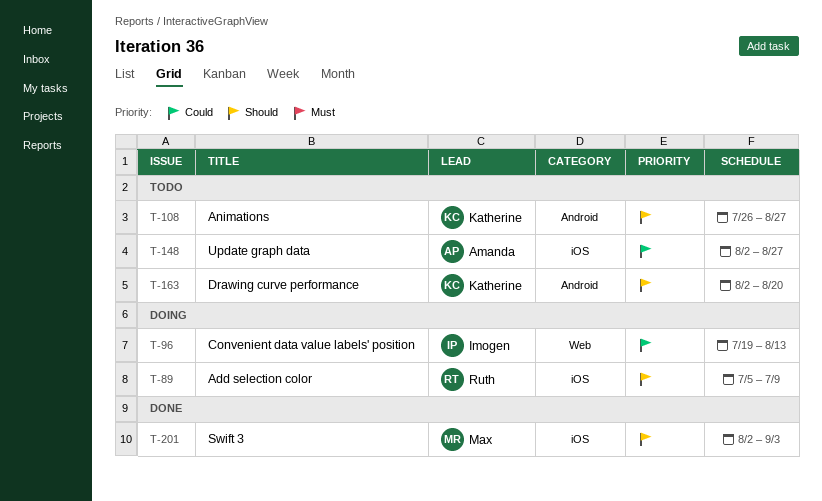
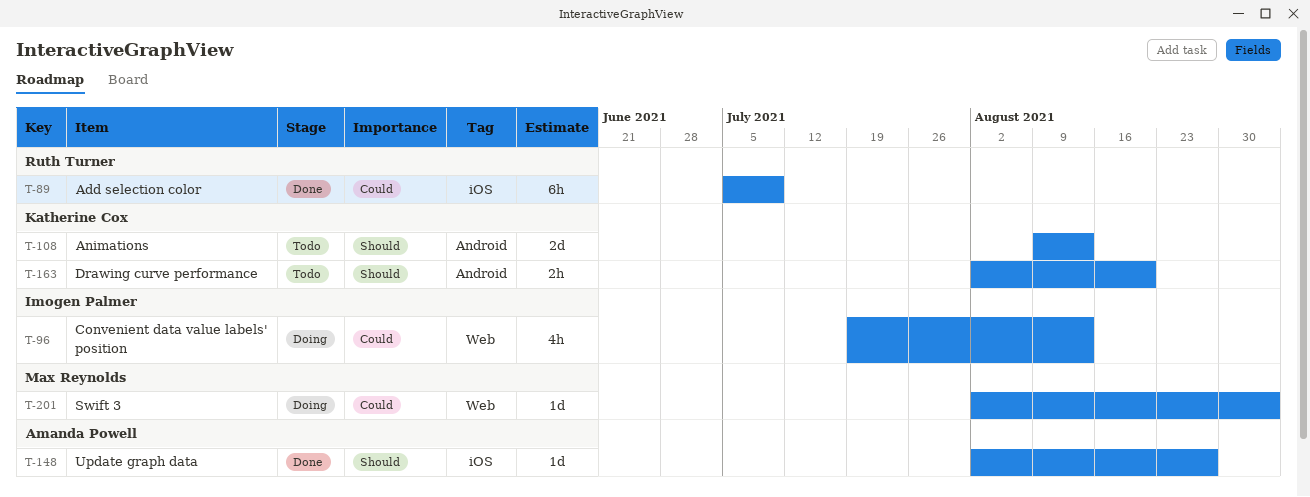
T-89, status: Doing -> Done
T-89, priority: Should -> Could
T-108, start: Jul 26 -> Aug 9
T-108, due: Aug 27 -> Aug 13
T-148, status: Todo -> Done
T-148, priority: Could -> Should
T-201, status: Done -> Doing
T-201, priority: Should -> Could
T-201, label: iOS -> Web

